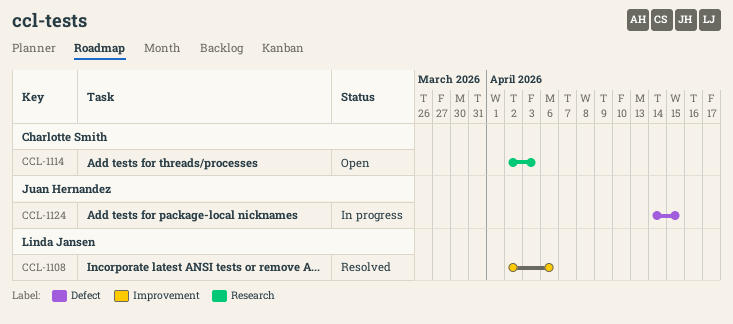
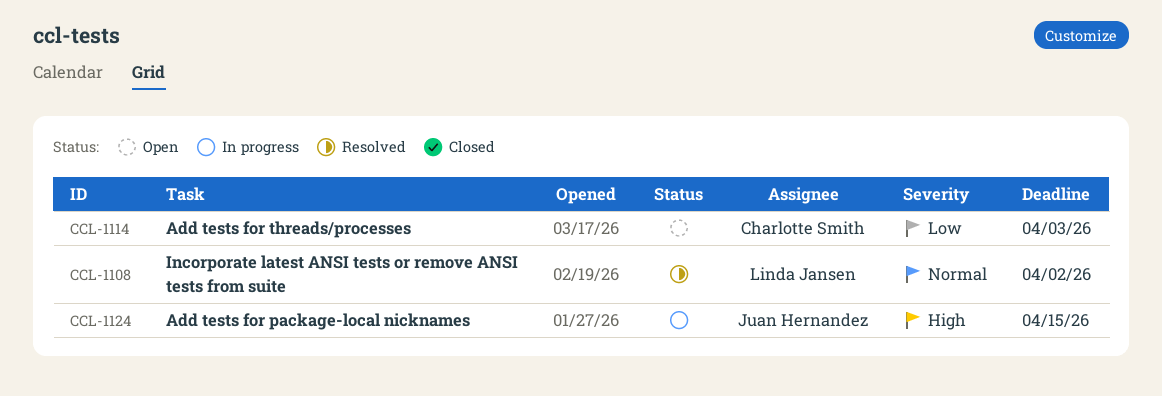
CCL-1108, due: Apr 6 -> Apr 2

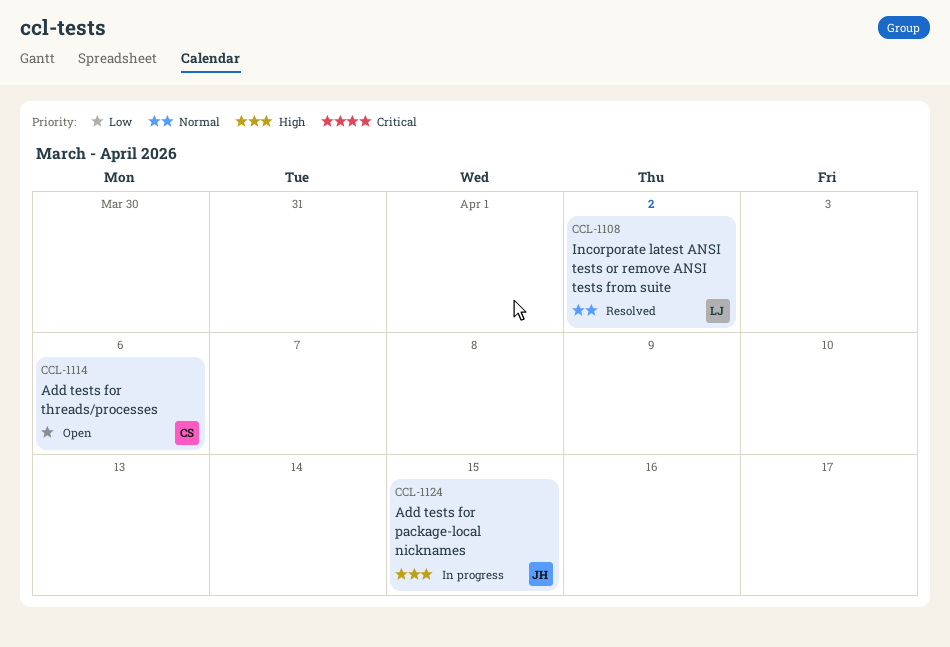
CCL-1114, due: Apr 3 -> Apr 6

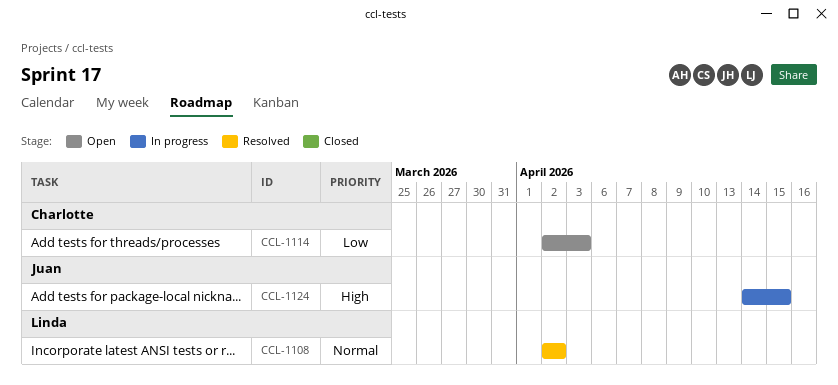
CCL-1114, due: Apr 6 -> Apr 3

